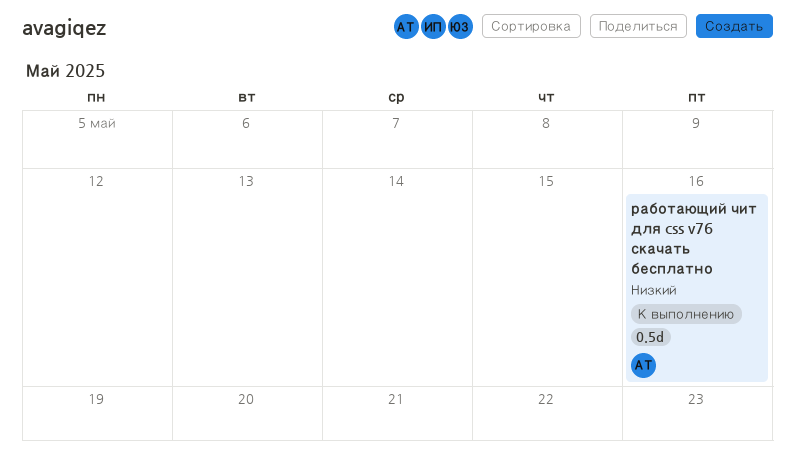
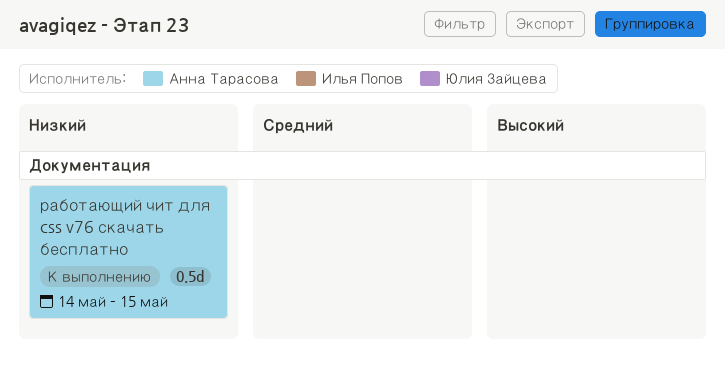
работающий чит для css v76 скачать бесплатно, due: May 16 -> May 15

